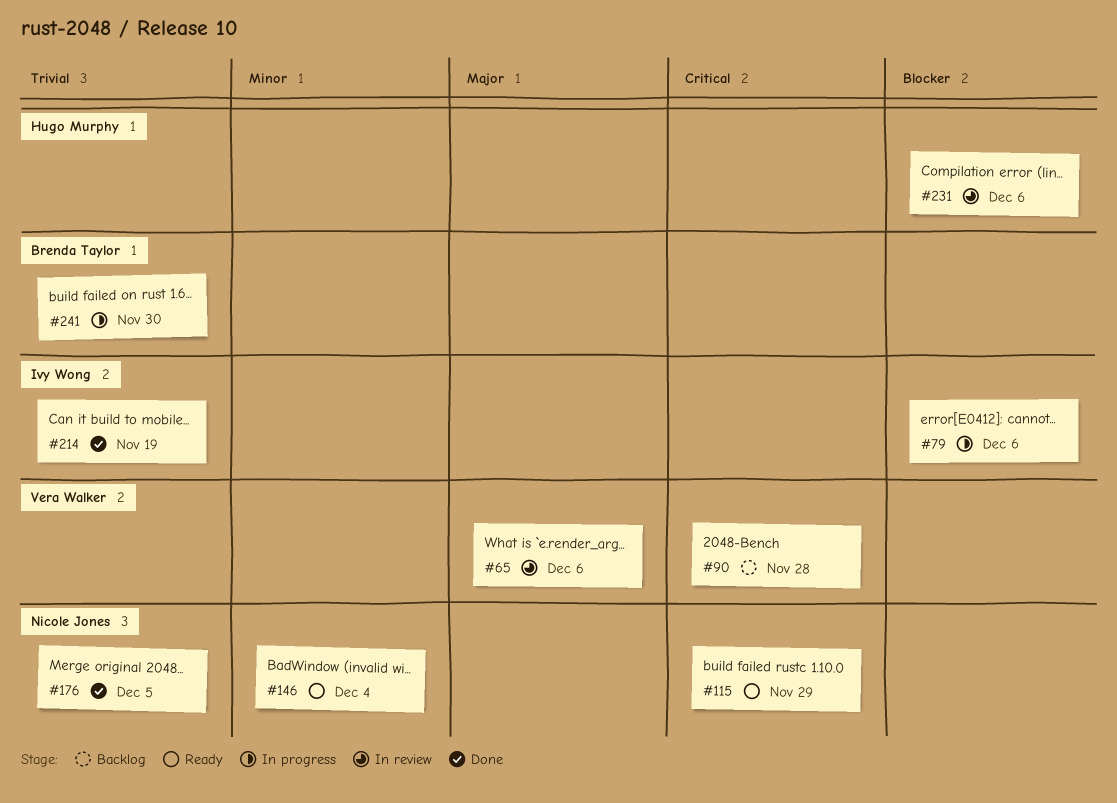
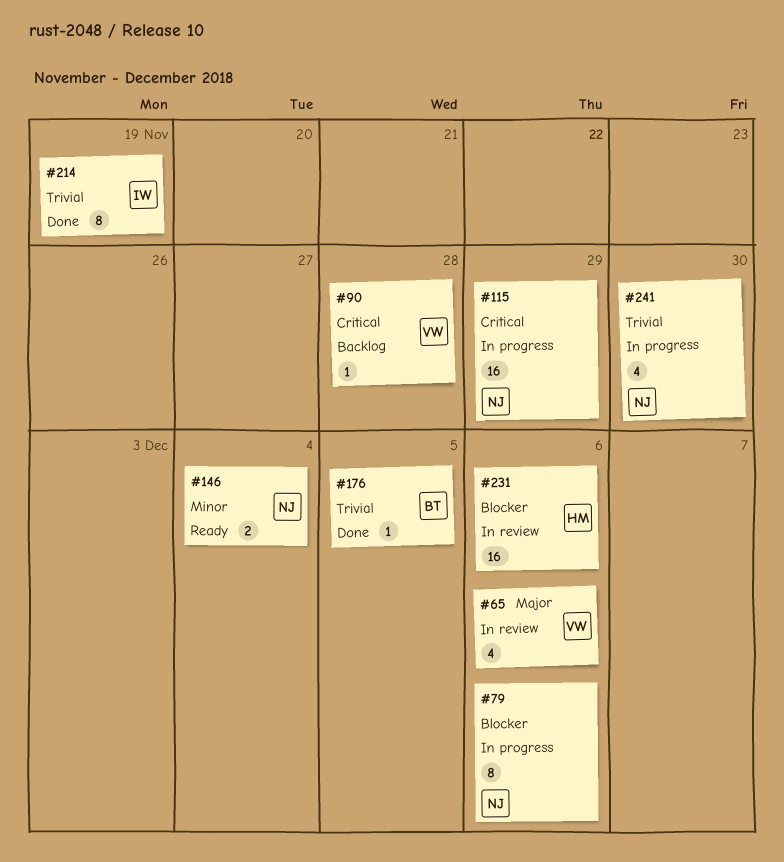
#79, owner: Ivy Wong -> Nicole Jones
#115, status: Ready -> In progress
#176, owner: Nicole Jones -> Brenda Taylor
#241, owner: Brenda Taylor -> Nicole Jones

